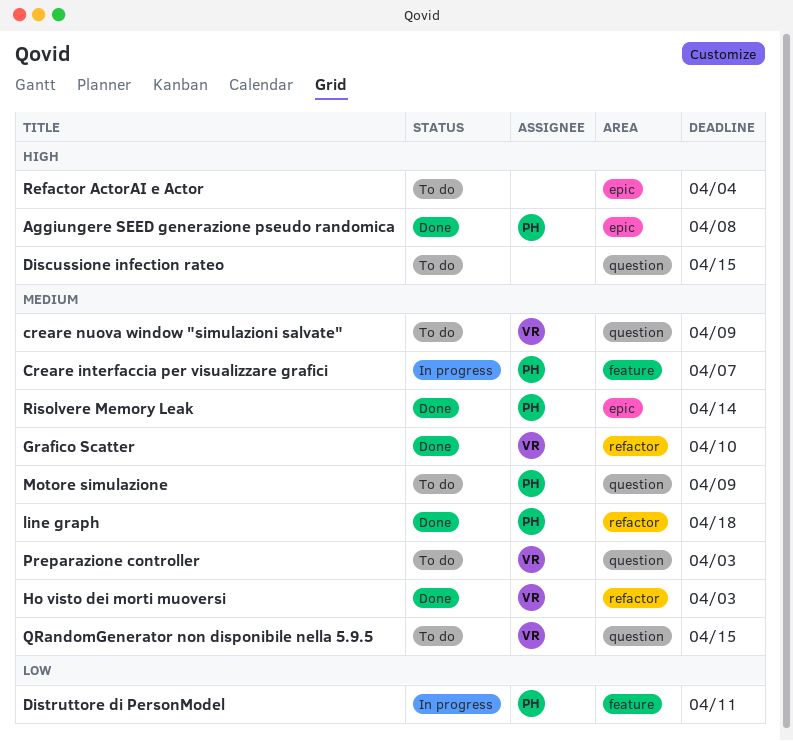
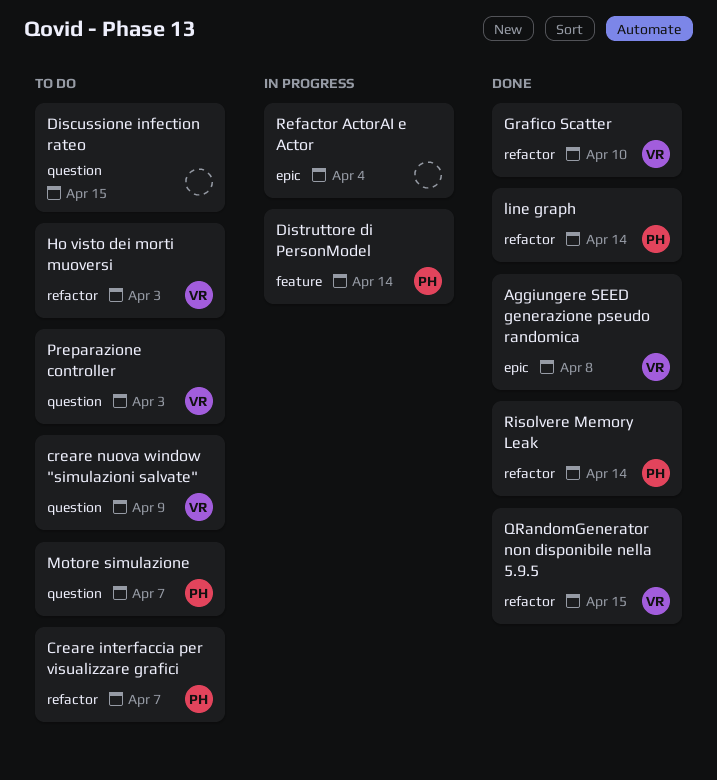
Aggiungere SEED generazione pseudo randomica, owner: PH -> VR
Creare interfaccia per visualizzare grafici, status: In progress -> To do
Creare interfaccia per visualizzare grafici, label: feature -> refactor
Distruttore di PersonModel, due: Apr 11 -> Apr 14
Ho visto dei morti muoversi, status: Done -> To do
line graph, due: Apr 18 -> Apr 14
Motore simulazione, due: Apr 9 -> Apr 7
QRandomGenerator non disponibile nella 5.9.5, status: To do -> Done
QRandomGenerator non disponibile nella 5.9.5, label: question -> refactor
Refactor ActorAI e Actor, status: To do -> In progress
Risolvere Memory Leak, label: epic -> refactor

